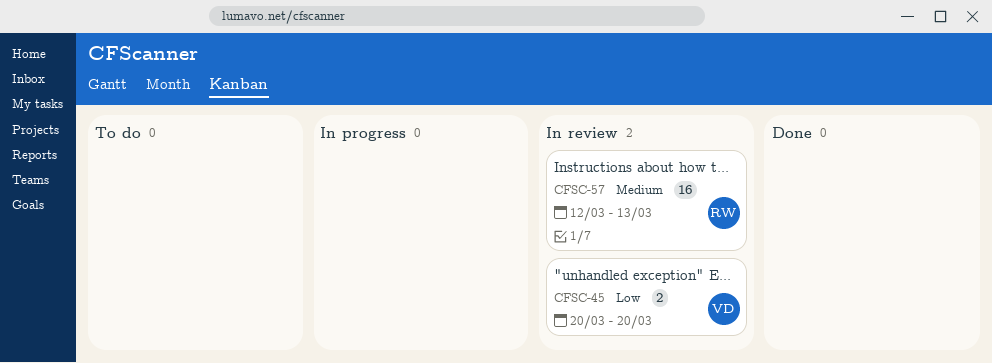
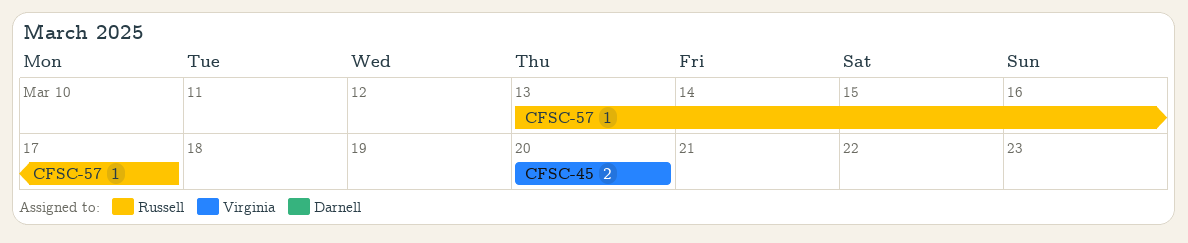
CFSC-57, estimate: 16 -> 1
CFSC-57, start: Mar 12 -> Mar 13
CFSC-57, due: Mar 13 -> Mar 17

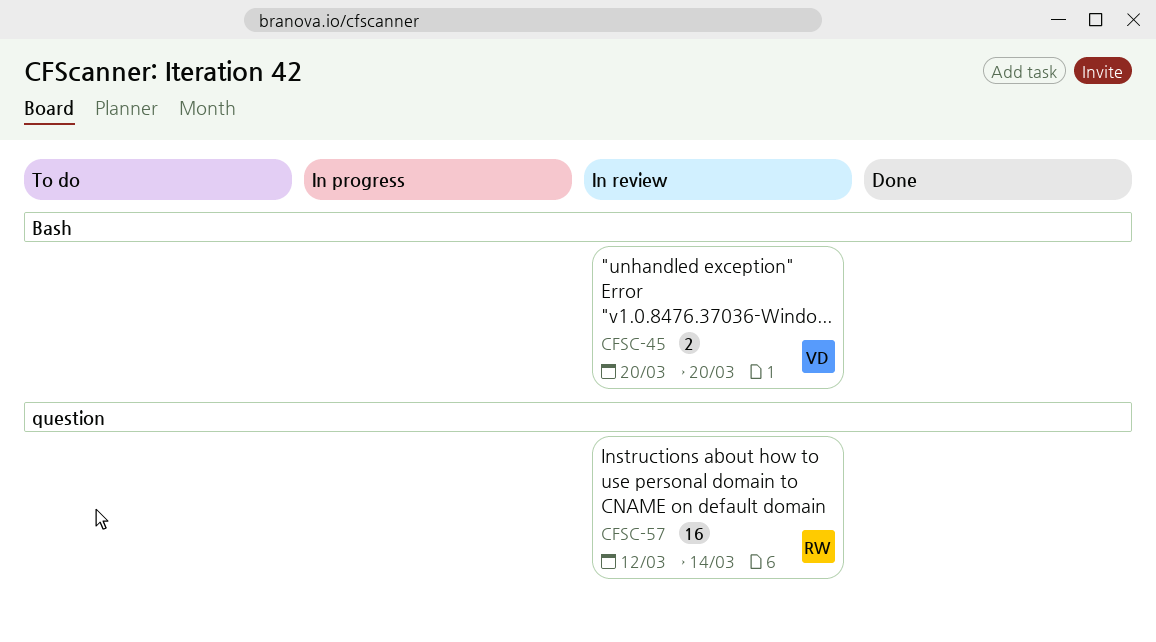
CFSC-57, estimate: 1 -> 16
CFSC-57, start: Mar 13 -> Mar 12
CFSC-57, due: Mar 17 -> Mar 14

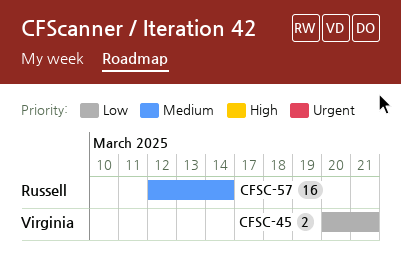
CFSC-45, due: Mar 20 -> Mar 21

